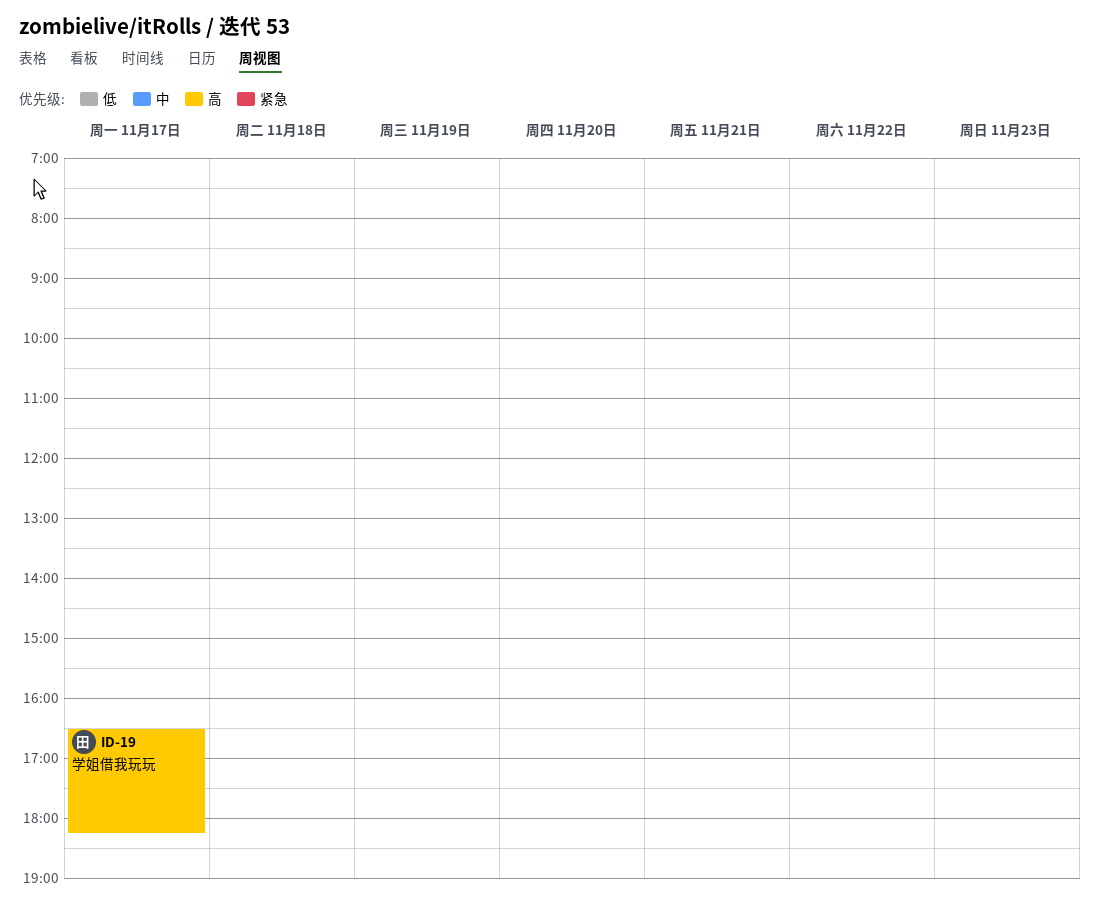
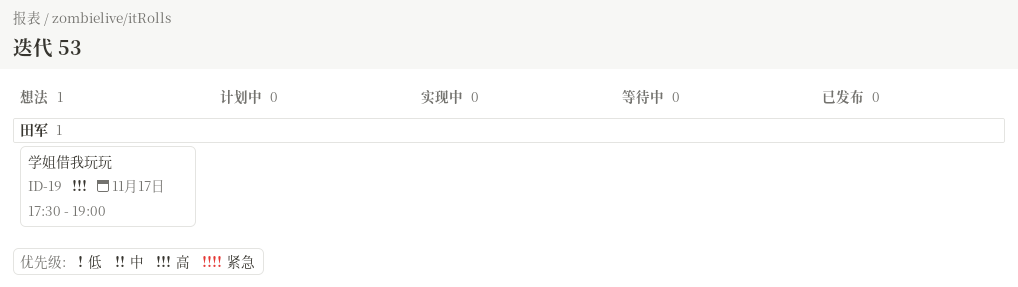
ID-19, begins: 16:30 -> 17:30
ID-19, ends: 18:15 -> 19:00

